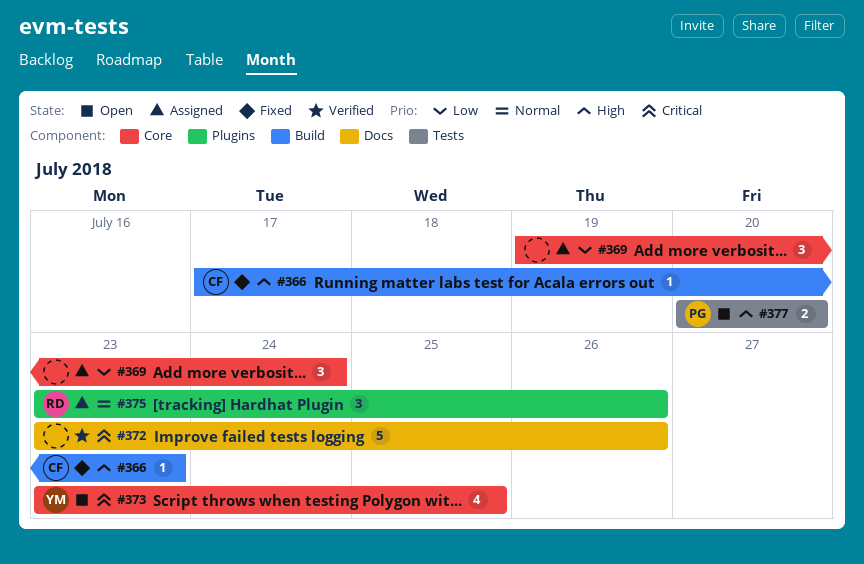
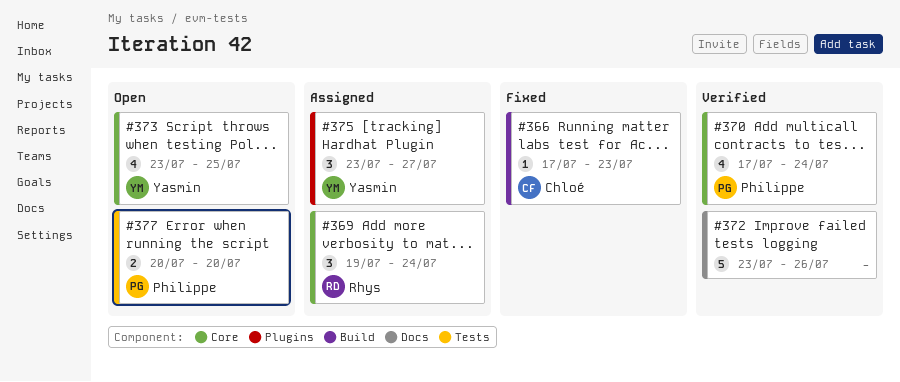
#369, owner: none -> Rhys
#370: none -> present
#375, owner: Rhys -> Yasmin
#375, due: Jul 26 -> Jul 27

